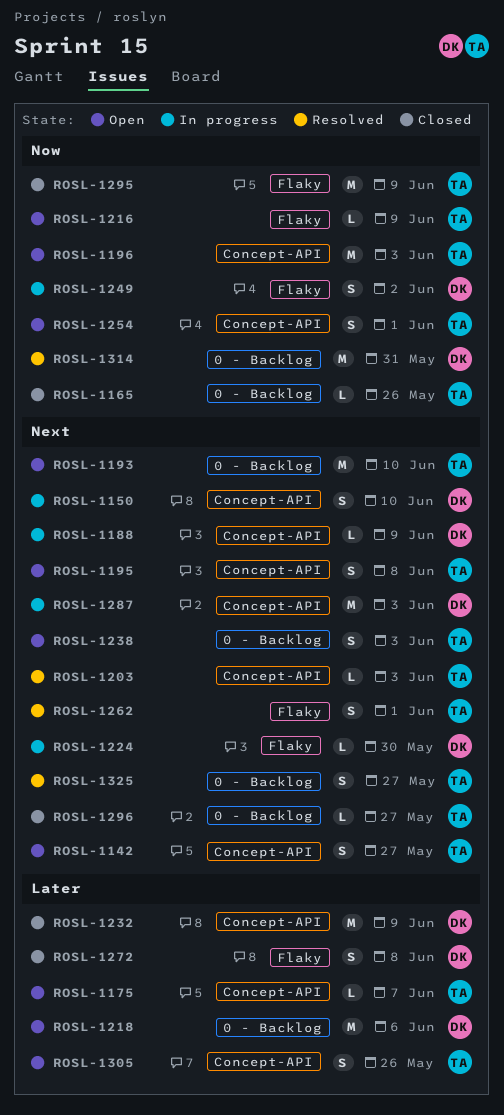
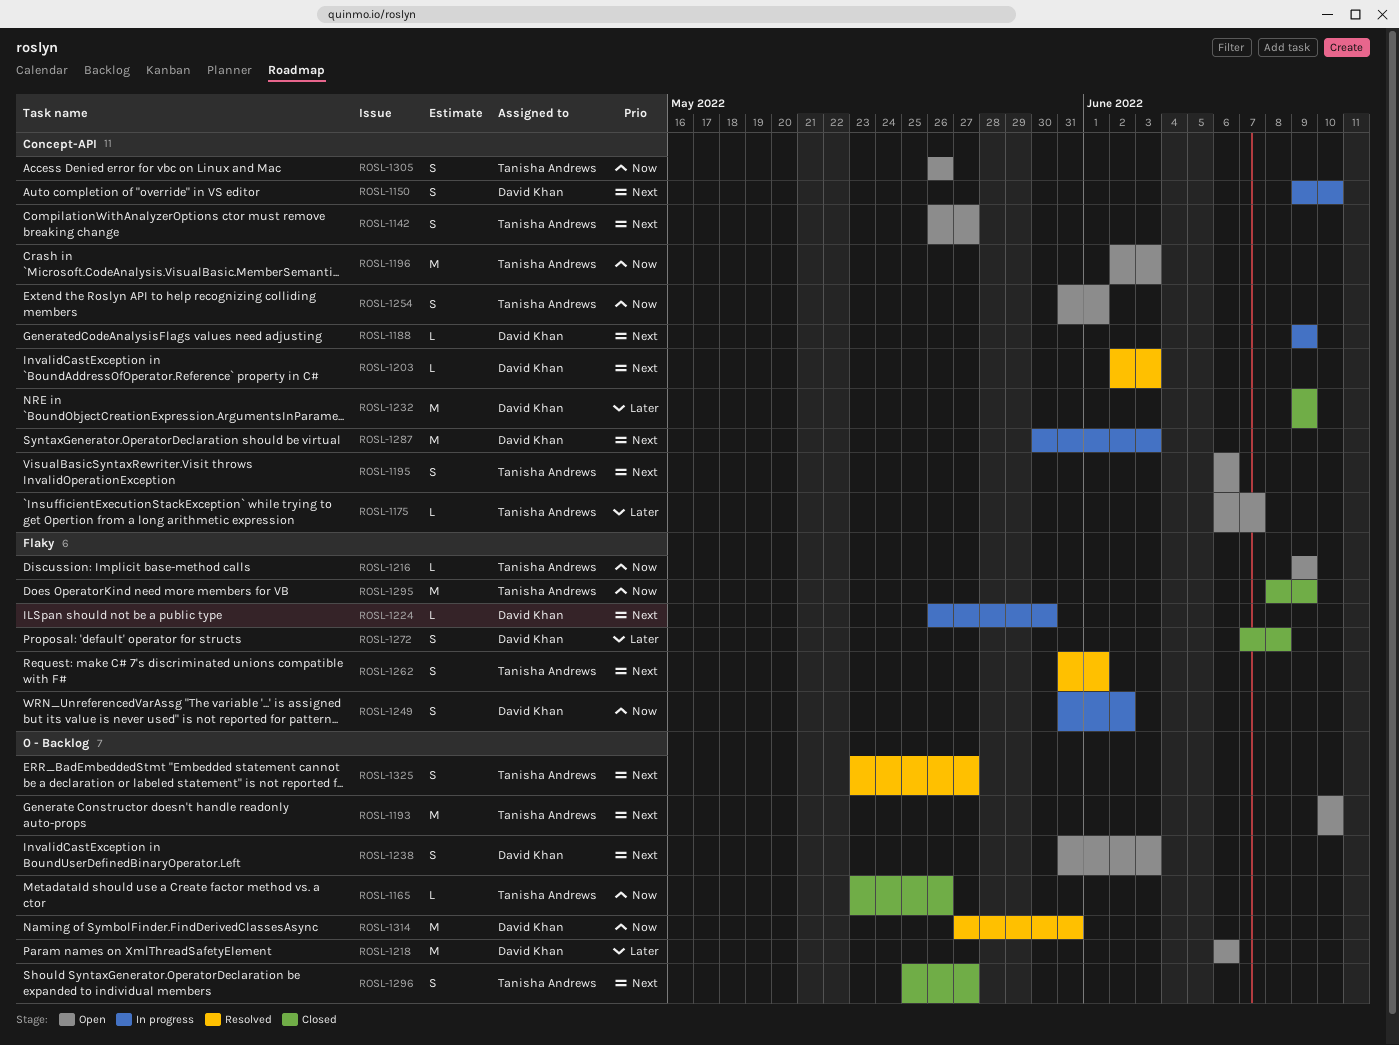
ROSL-1195, due: Jun 8 -> Jun 6
ROSL-1203, owner: Tanisha Andrews -> David Khan
ROSL-1238, owner: Tanisha Andrews -> David Khan
ROSL-1296, estimate: L -> S
ROSL-1305, priority: Later -> Now

